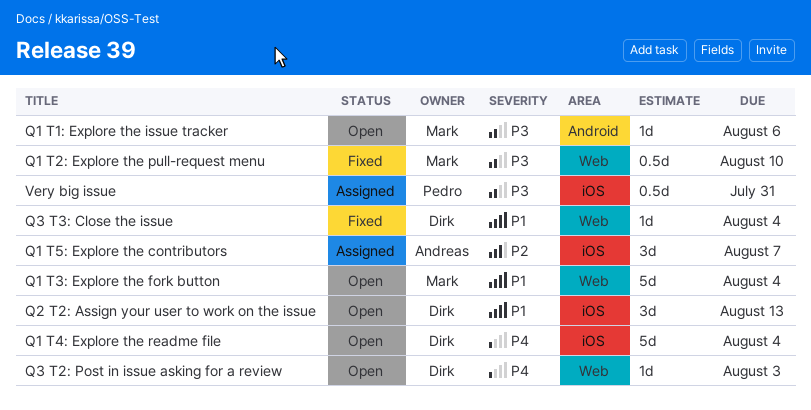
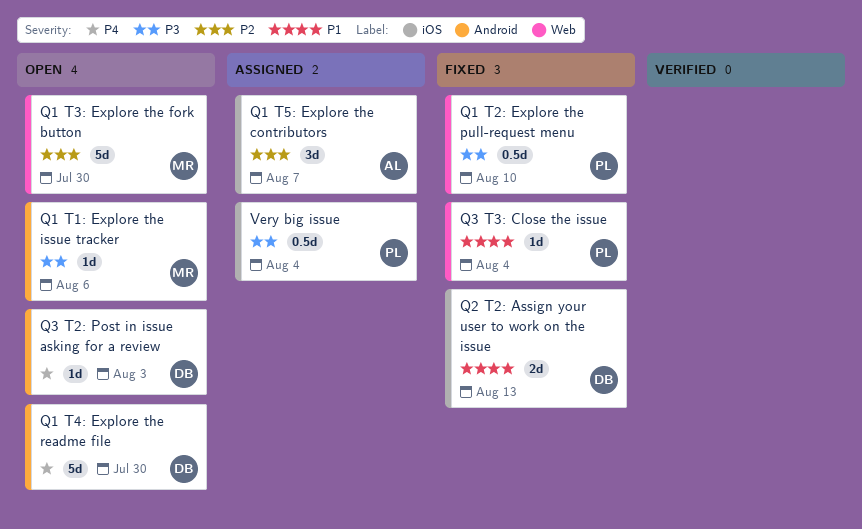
Q1 T2: Explore the pull-request menu, owner: Mark -> Pedro
Q1 T3: Explore the fork button, priority: P1 -> P2
Q1 T3: Explore the fork button, due: Aug 4 -> Jul 30
Q1 T4: Explore the readme file, label: iOS -> Android
Q1 T4: Explore the readme file, due: Aug 4 -> Jul 30
Q2 T2: Assign your user to work on the issue, status: Open -> Fixed
Q2 T2: Assign your user to work on the issue, estimate: 3d -> 2d
Q3 T2: Post in issue asking for a review, label: Web -> Android
Q3 T3: Close the issue, owner: Dirk -> Pedro
Very big issue, due: Jul 31 -> Aug 4

